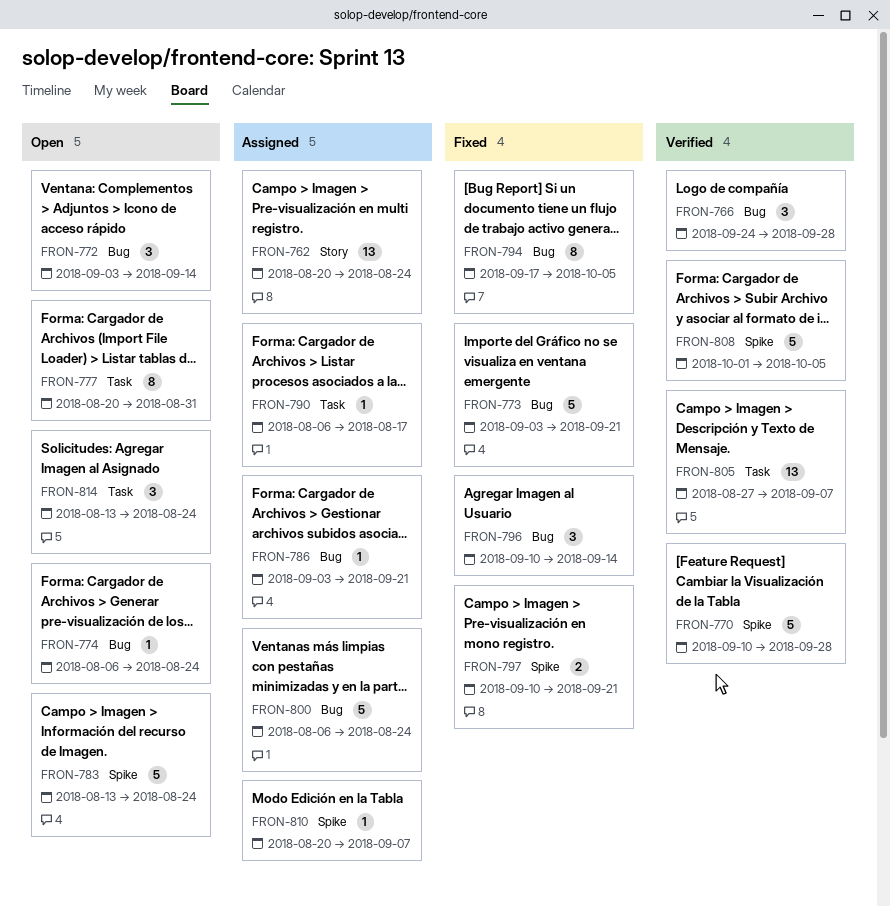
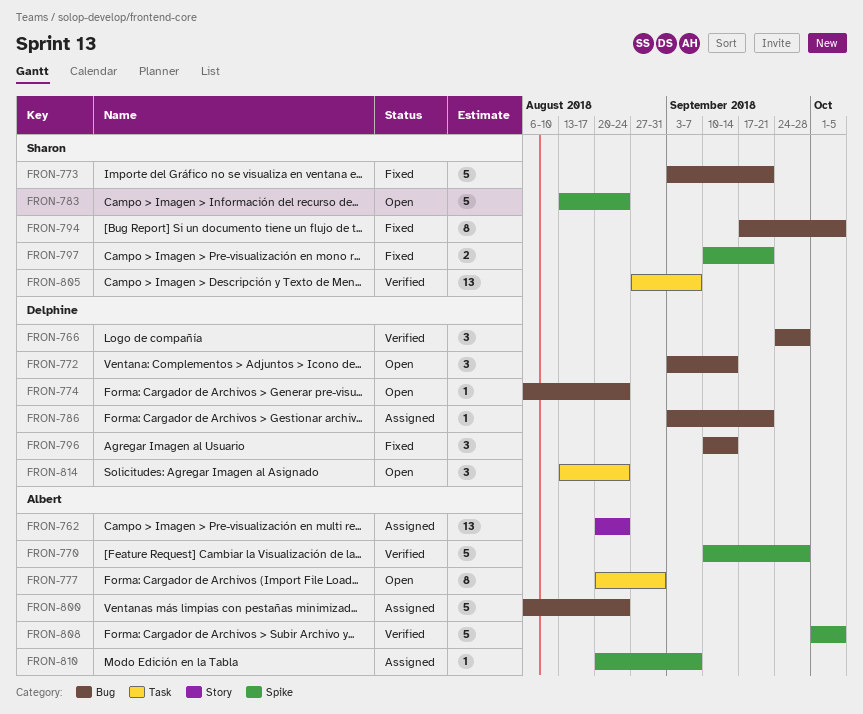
FRON-790: present -> none

